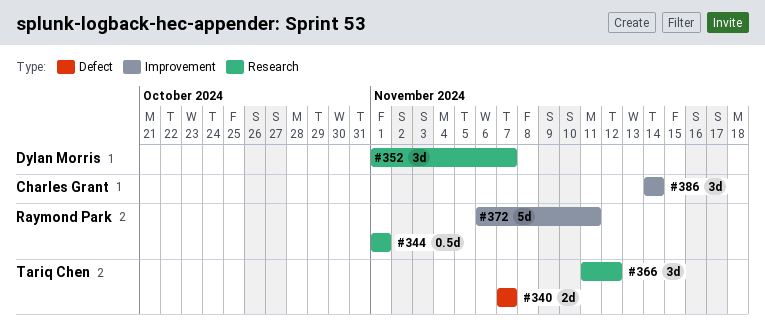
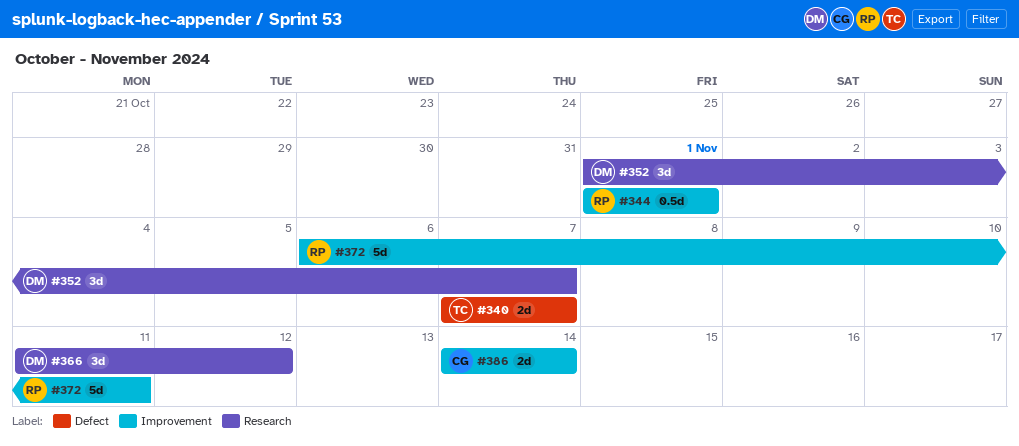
#344, label: Research -> Improvement
#366, owner: Tariq Chen -> Dylan Morris
#386, estimate: 3d -> 2d

